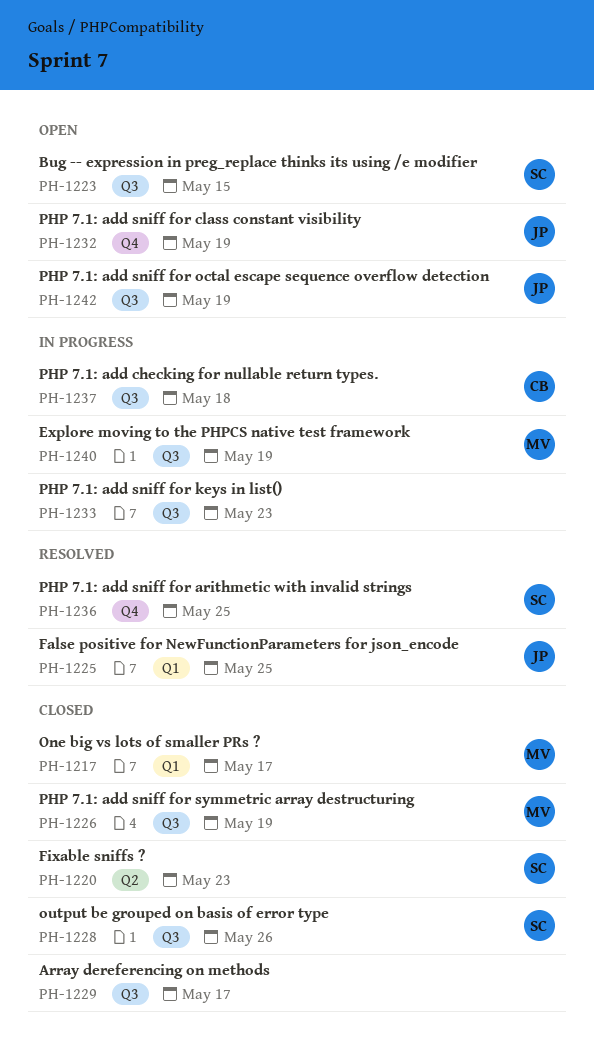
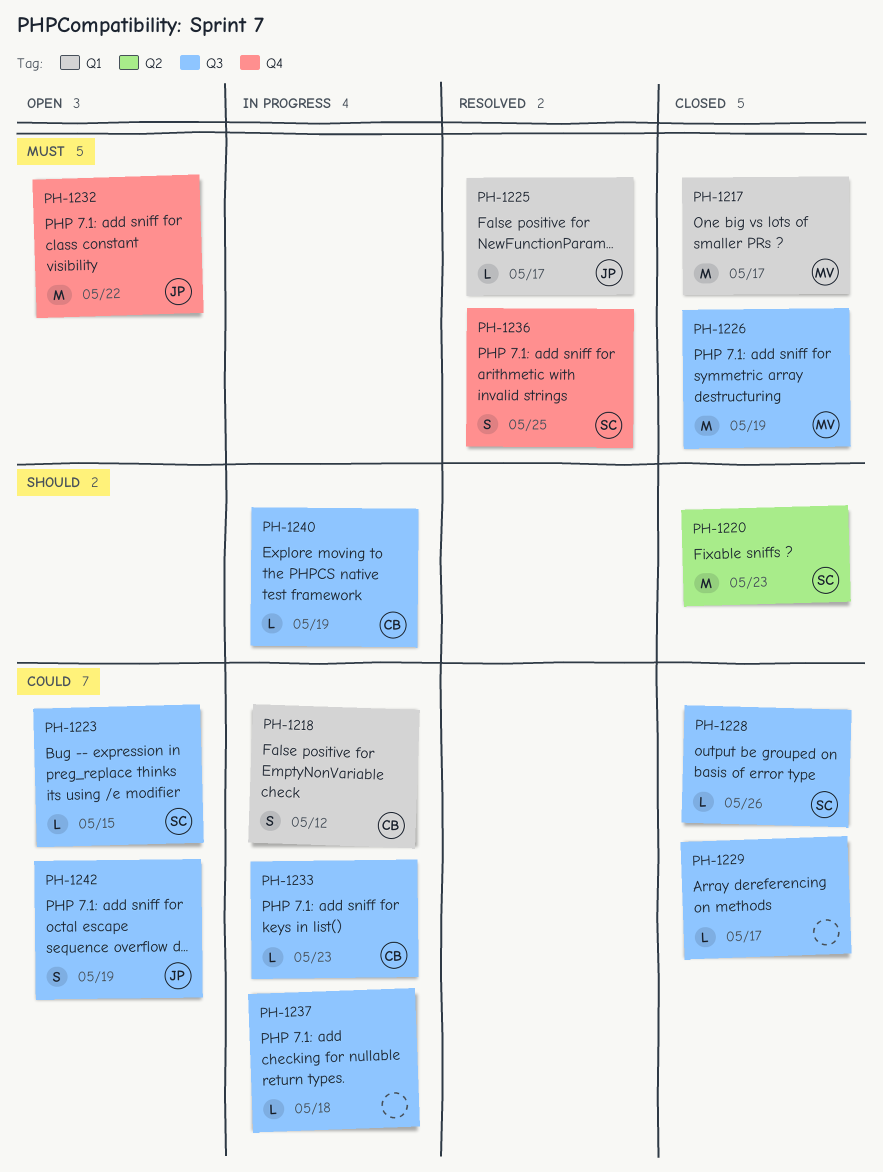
PH-1218: none -> present
PH-1225, due: May 25 -> May 17
PH-1232, due: May 19 -> May 22
PH-1233, owner: none -> CB
PH-1237, owner: CB -> none
PH-1240, owner: MV -> CB

